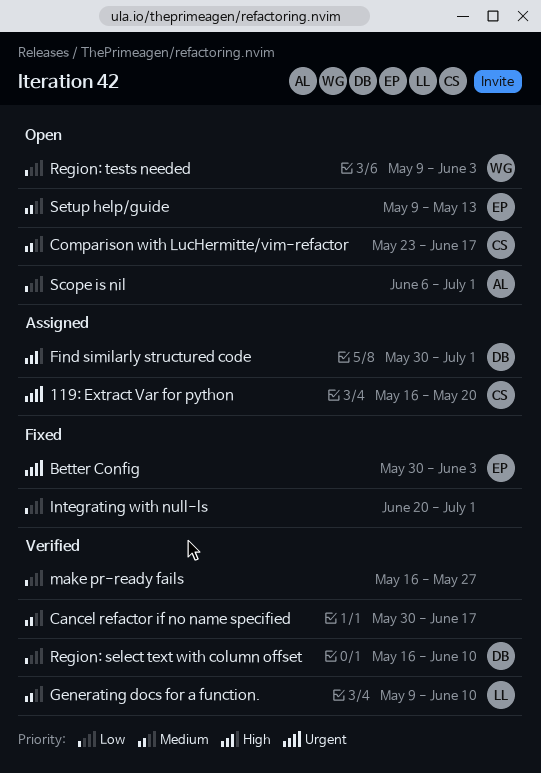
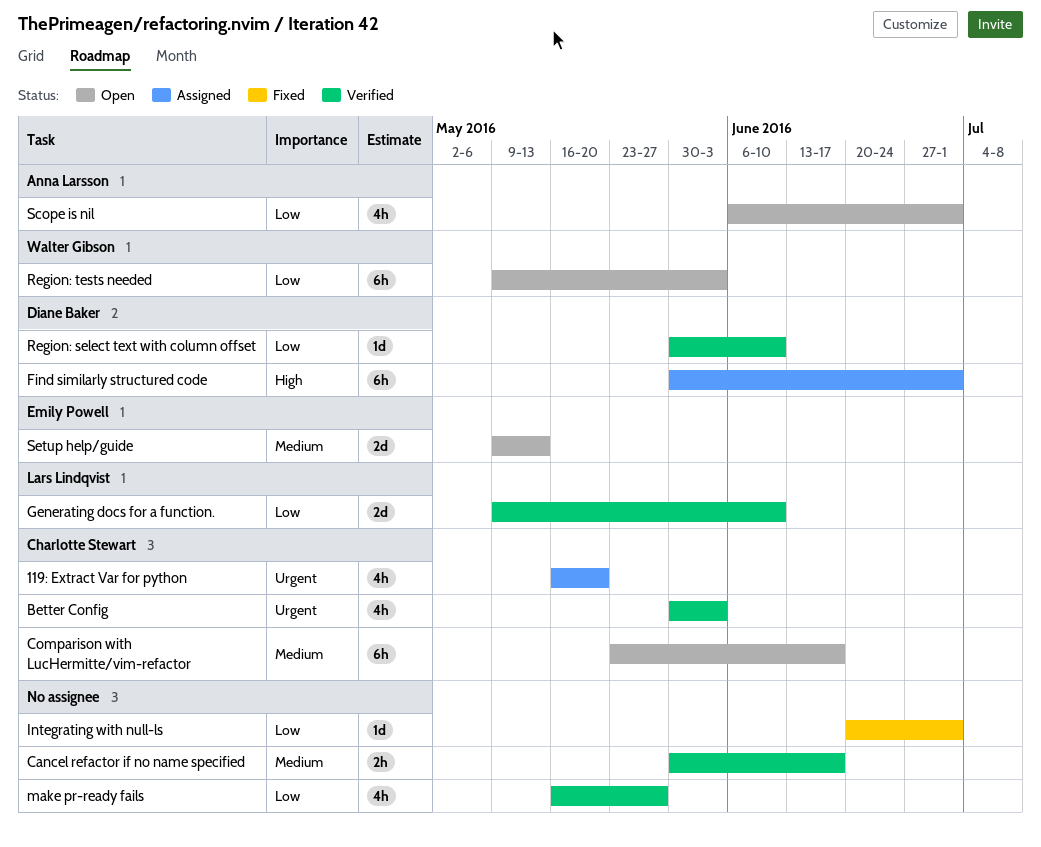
Better Config, status: Fixed -> Verified
Better Config, owner: Emily Powell -> Charlotte Stewart
Generating docs for a function., priority: Medium -> Low
Region: select text with column offset, start: May 16 -> May 30

